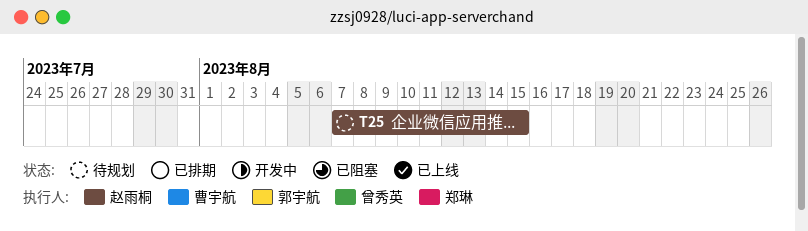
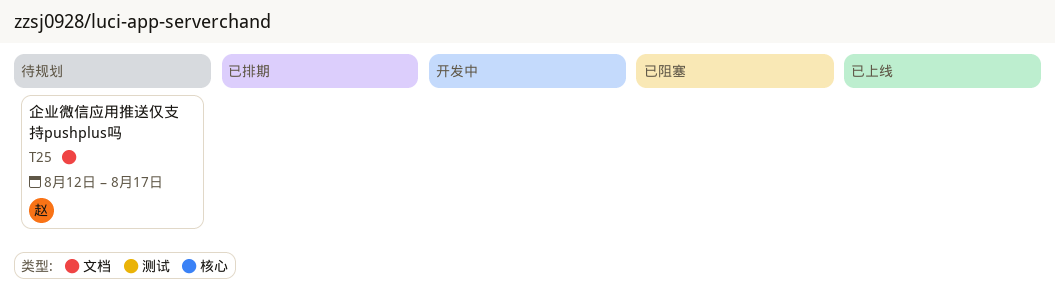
T25, start: Aug 7 -> Aug 12
T25, due: Aug 15 -> Aug 17

